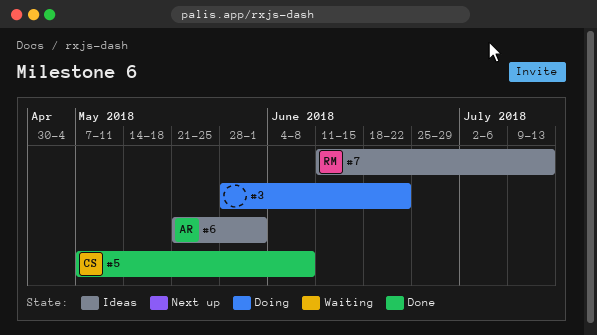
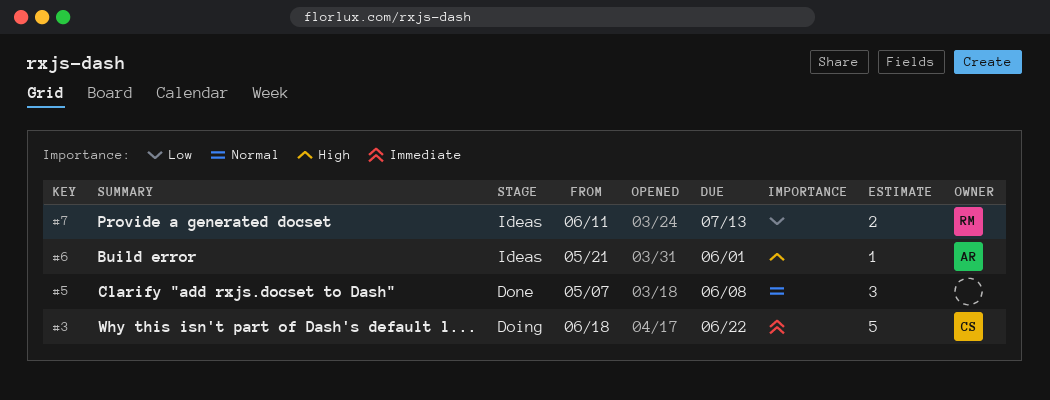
#3, owner: none -> CS
#3, start: May 28 -> Jun 18
#5, owner: CS -> none

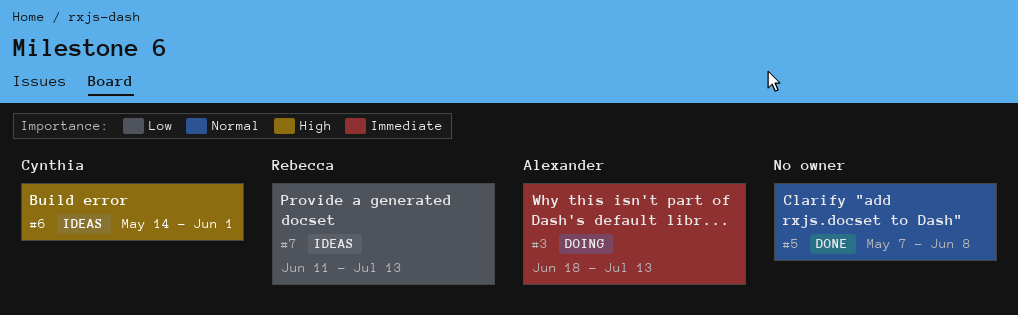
#3, owner: Cynthia -> Alexander
#3, due: Jun 22 -> Jul 13
#6, owner: Alexander -> Cynthia
#6, start: May 21 -> May 14

